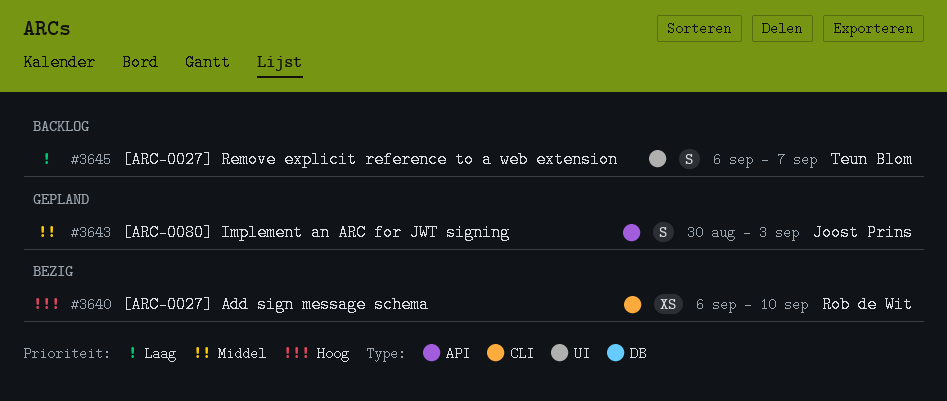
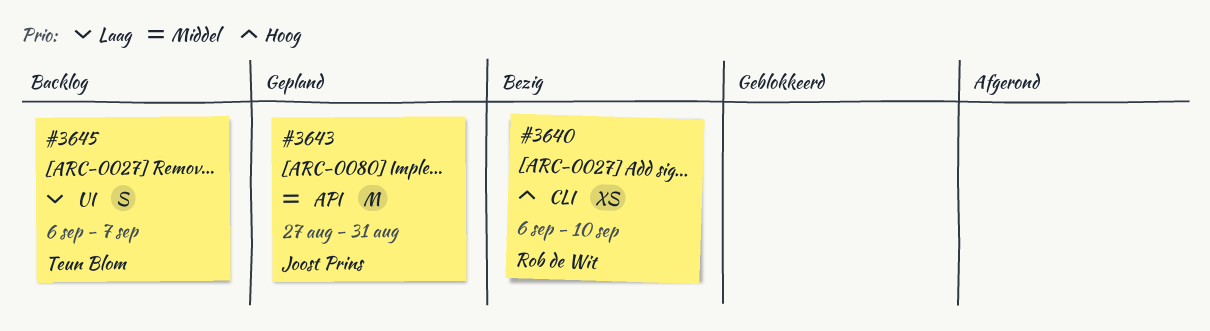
#3643, estimate: S -> M
#3643, start: Aug 30 -> Aug 27
#3643, due: Sep 3 -> Aug 31

